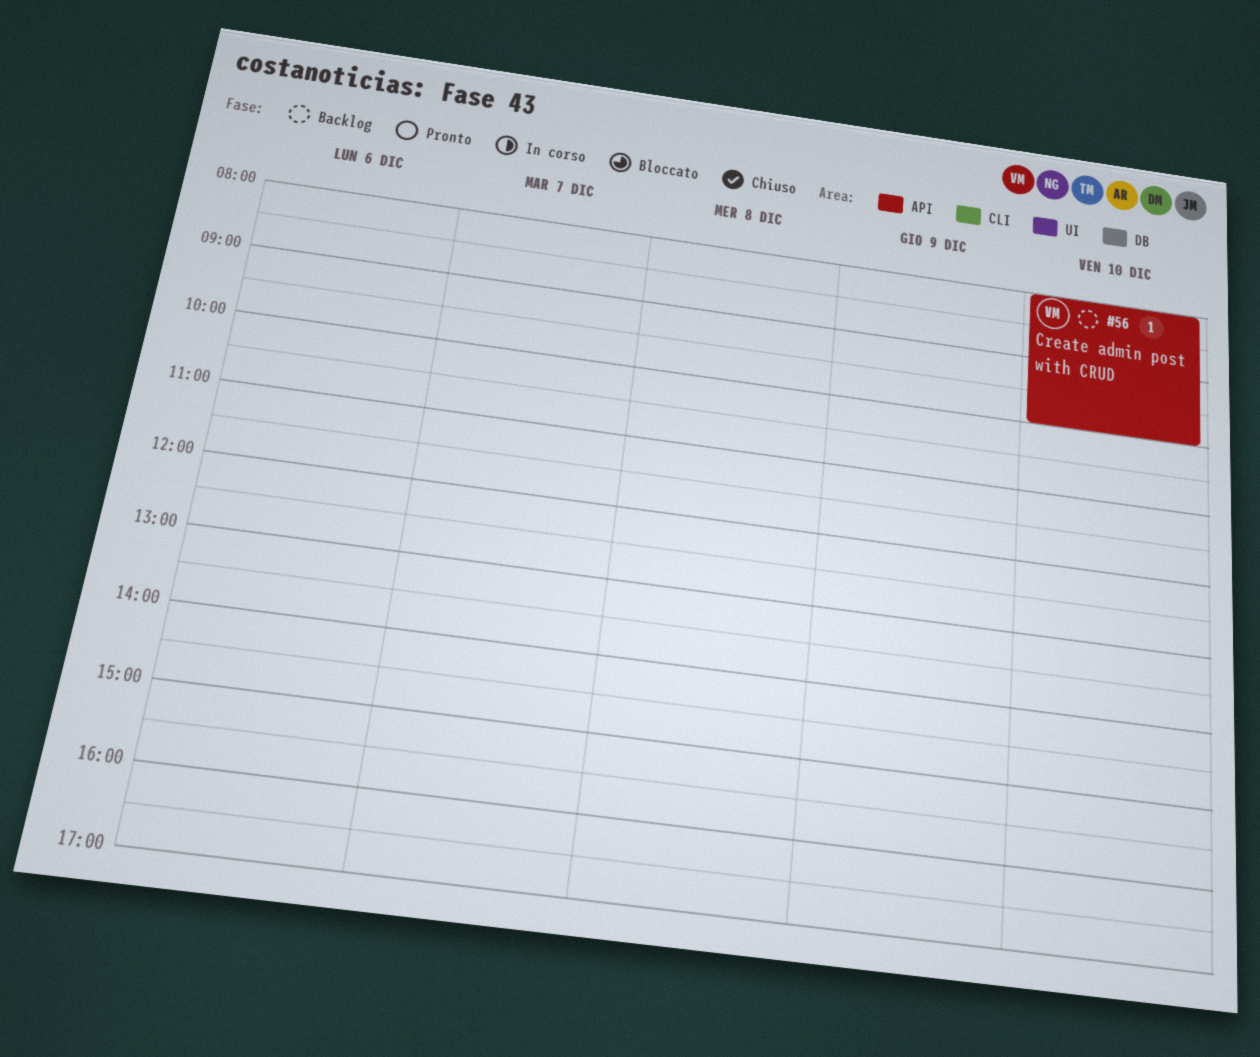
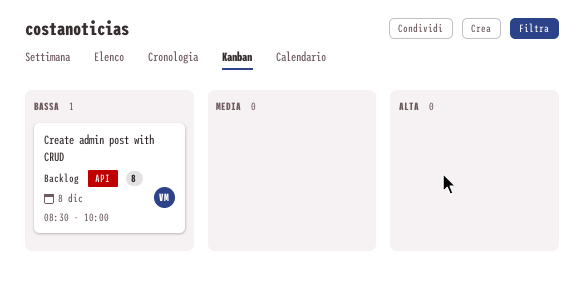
Create admin post with CRUD, estimate: 1 -> 8
Create admin post with CRUD, day: Dec 10 -> Dec 8
Create admin post with CRUD, begins: 08:00 -> 08:30

